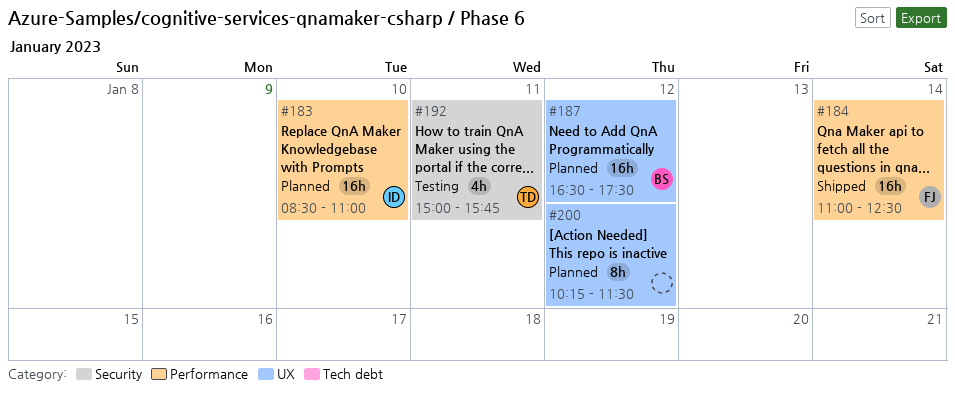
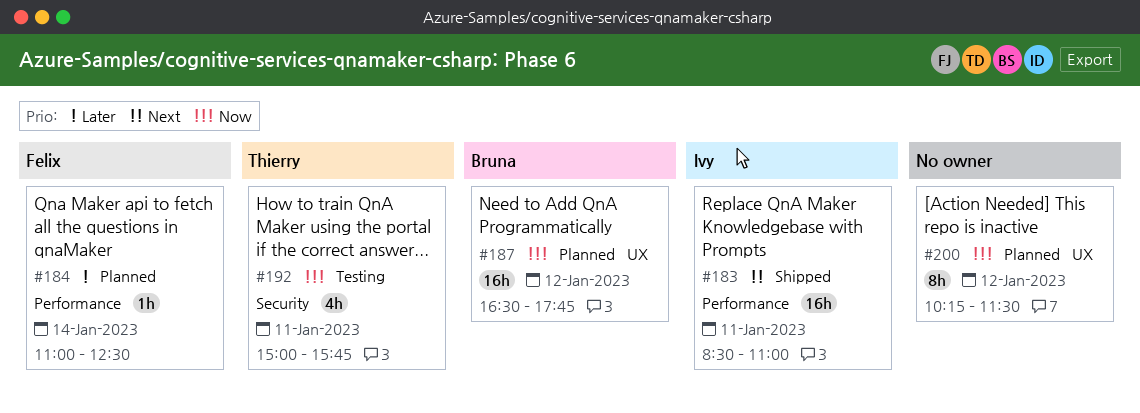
#183, status: Planned -> Shipped
#183, day: Jan 10 -> Jan 11
#184, status: Shipped -> Planned
#184, estimate: 16h -> 1h
#187, ends: 17:30 -> 17:45

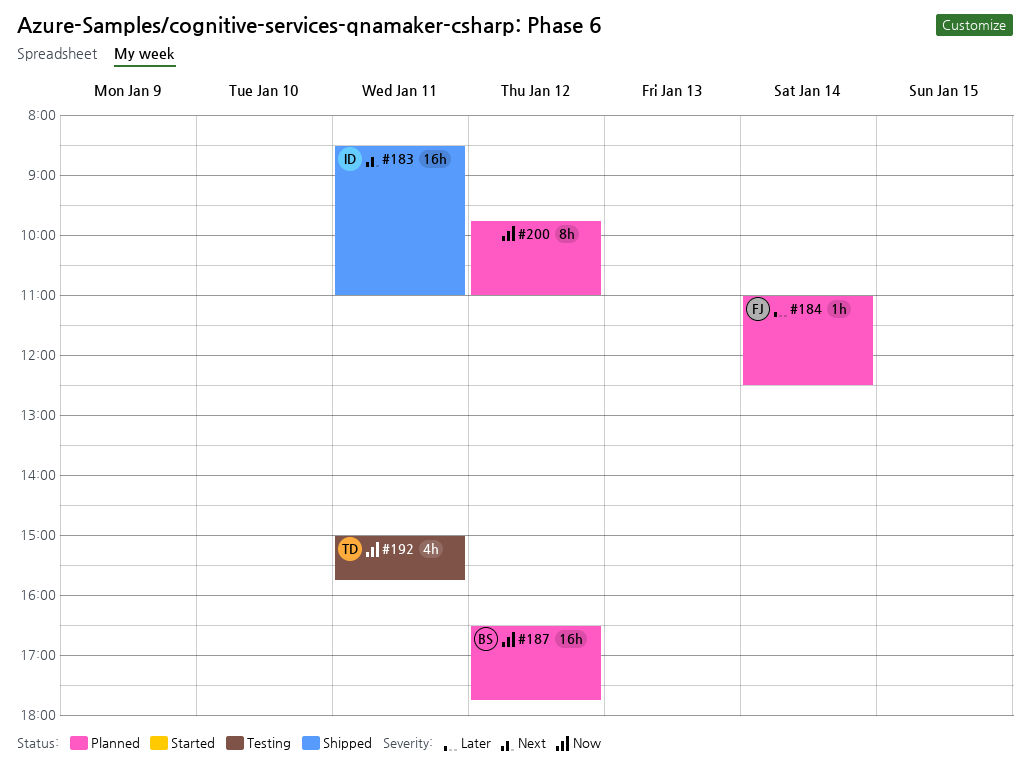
#200, begins: 10:15 -> 09:45
#200, ends: 11:30 -> 11:00

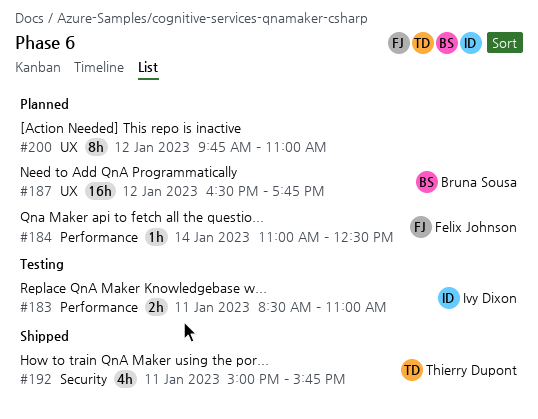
#183, status: Shipped -> Testing
#183, estimate: 16h -> 2h
#192, status: Testing -> Shipped

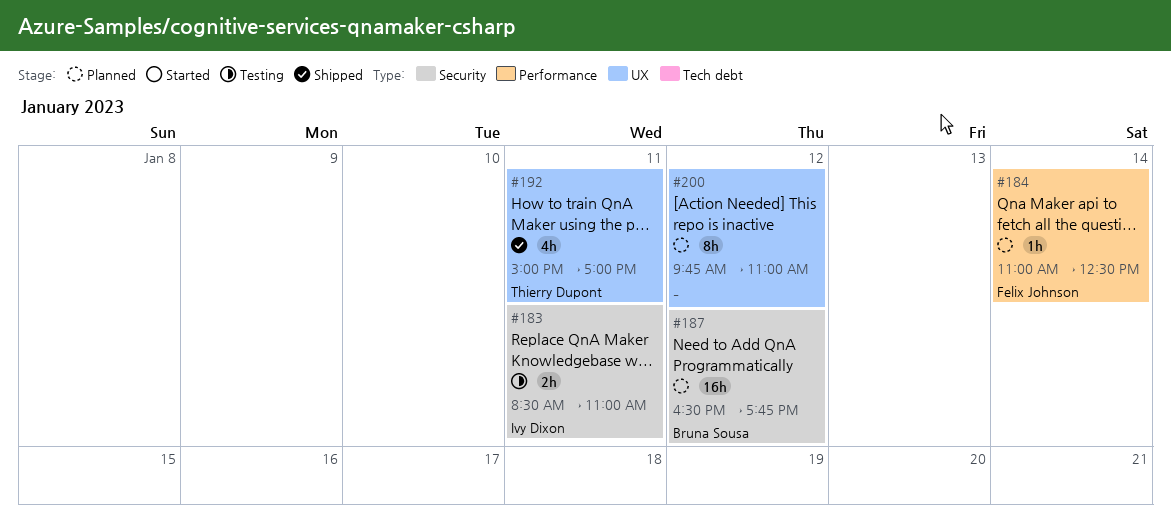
#183, label: Performance -> Security
#187, label: UX -> Security
#192, label: Security -> UX
#192, ends: 15:45 -> 17:00

